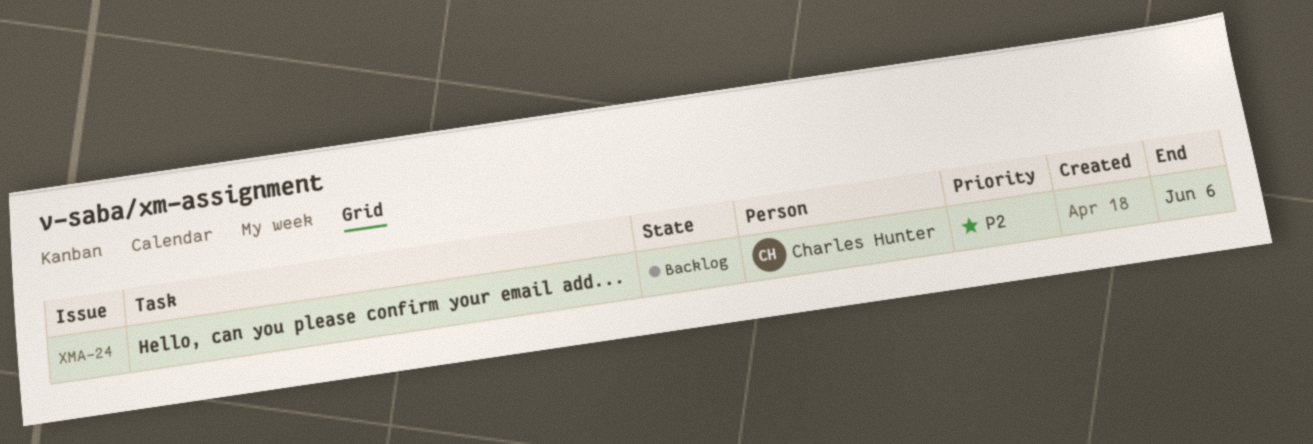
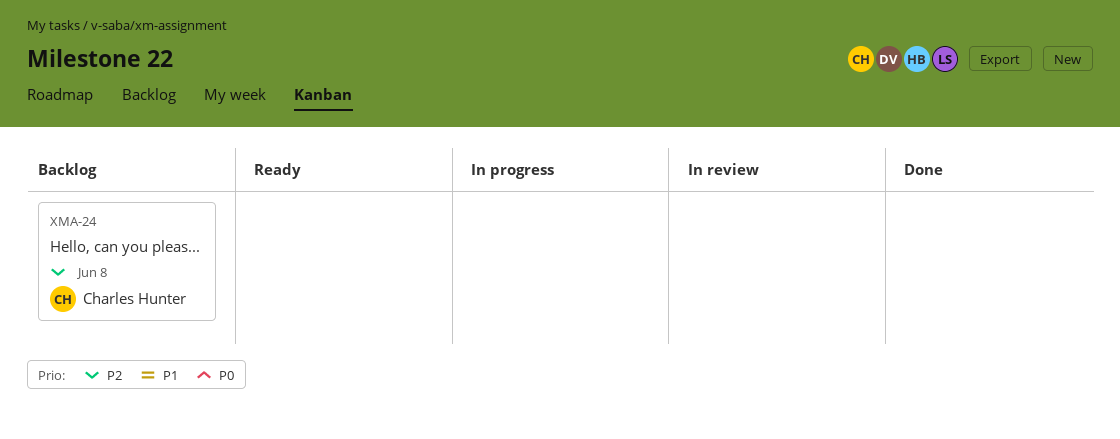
XMA-24, due: Jun 6 -> Jun 8

